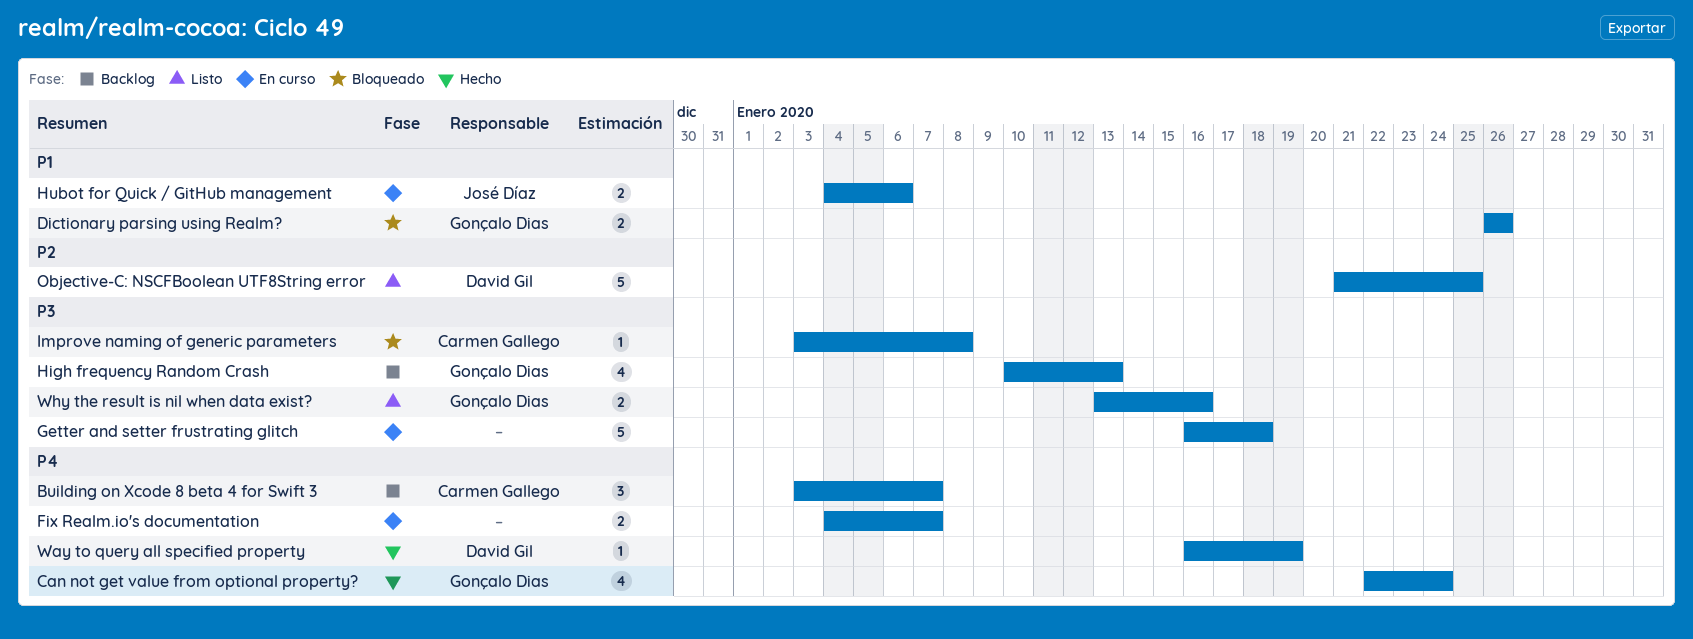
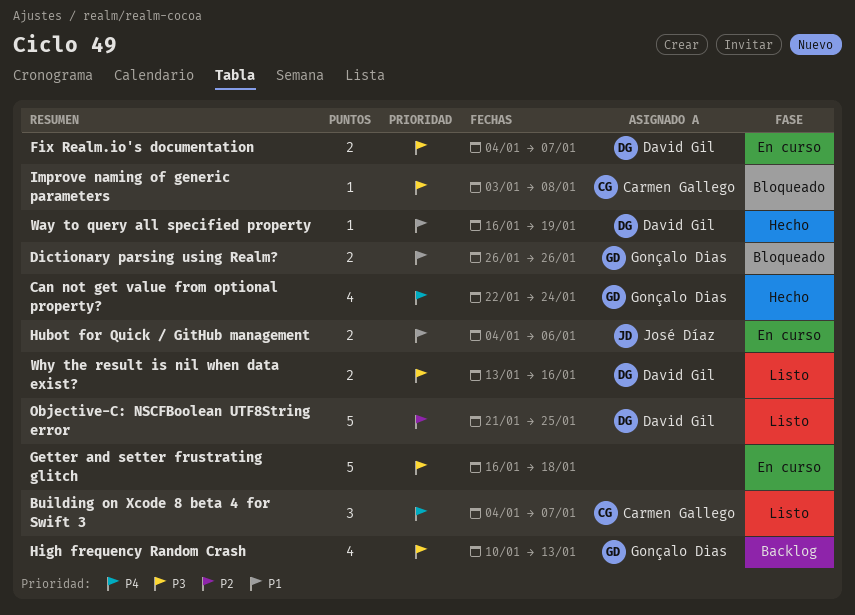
Building on Xcode 8 beta 4 for Swift 3, status: Backlog -> Listo
Building on Xcode 8 beta 4 for Swift 3, start: Jan 3 -> Jan 4
Fix Realm.io's documentation, owner: none -> David Gil
Fix Realm.io's documentation, priority: P4 -> P3
Way to query all specified property, priority: P4 -> P1
Why the result is nil when data exist?, owner: Gonçalo Dias -> David Gil

